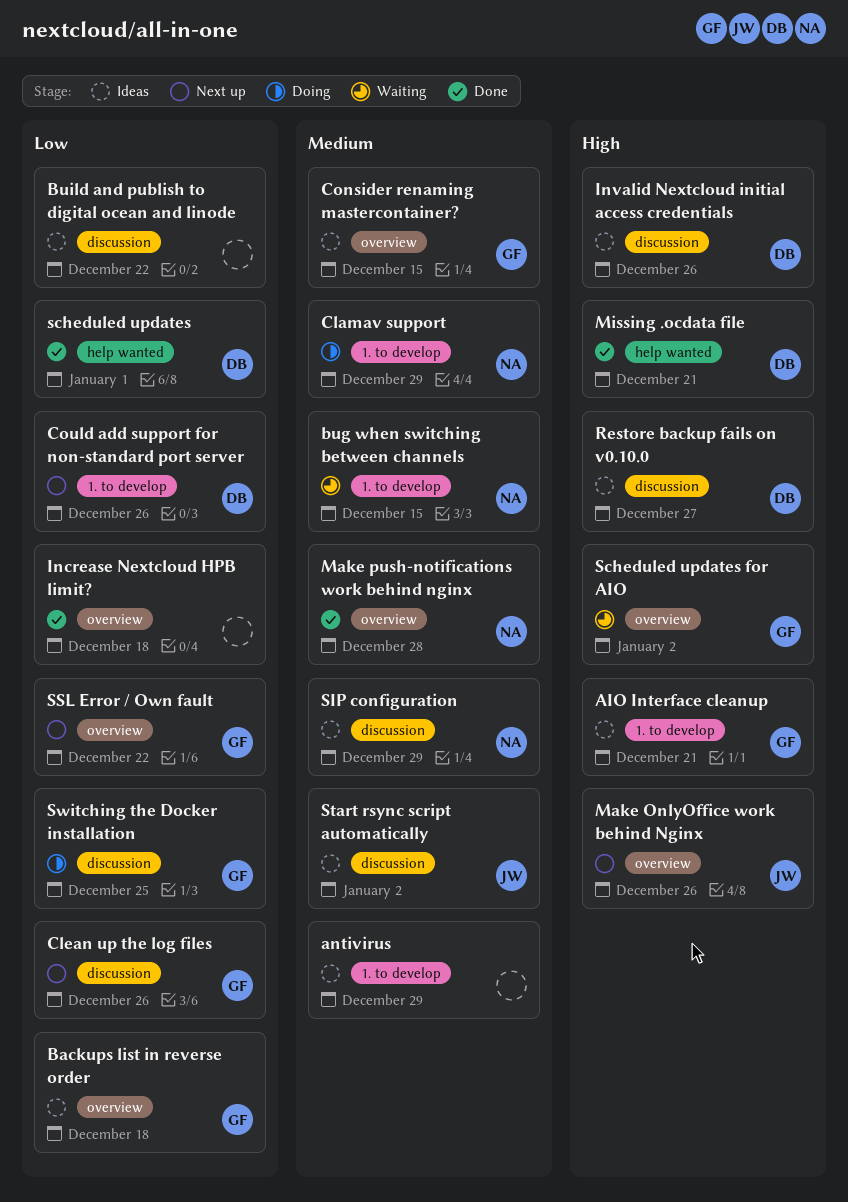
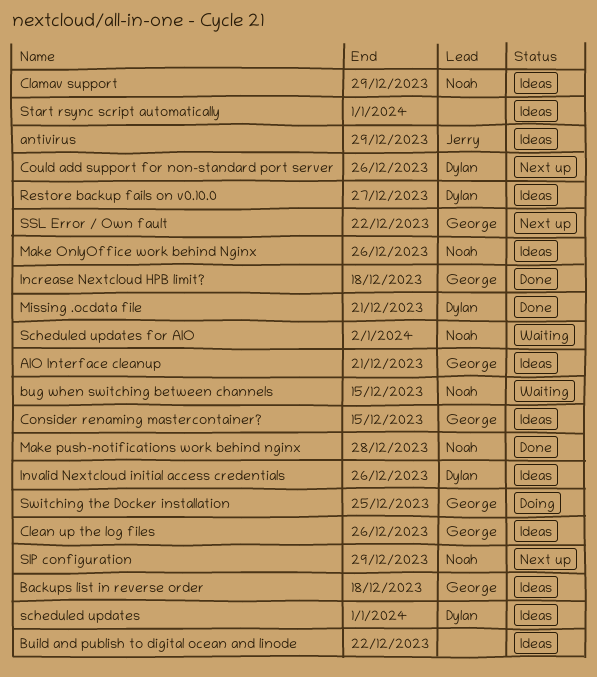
antivirus, owner: none -> Jerry
Clamav support, status: Doing -> Ideas
Clean up the log files, status: Next up -> Ideas
Increase Nextcloud HPB limit?, owner: none -> George
Make OnlyOffice work behind Nginx, status: Next up -> Ideas
Make OnlyOffice work behind Nginx, owner: Jerry -> Noah
scheduled updates, status: Done -> Ideas
Scheduled updates for AIO, owner: George -> Noah
SIP configuration, status: Ideas -> Next up
Start rsync script automatically, owner: Jerry -> none
Start rsync script automatically, due: Jan 2 -> Jan 1

